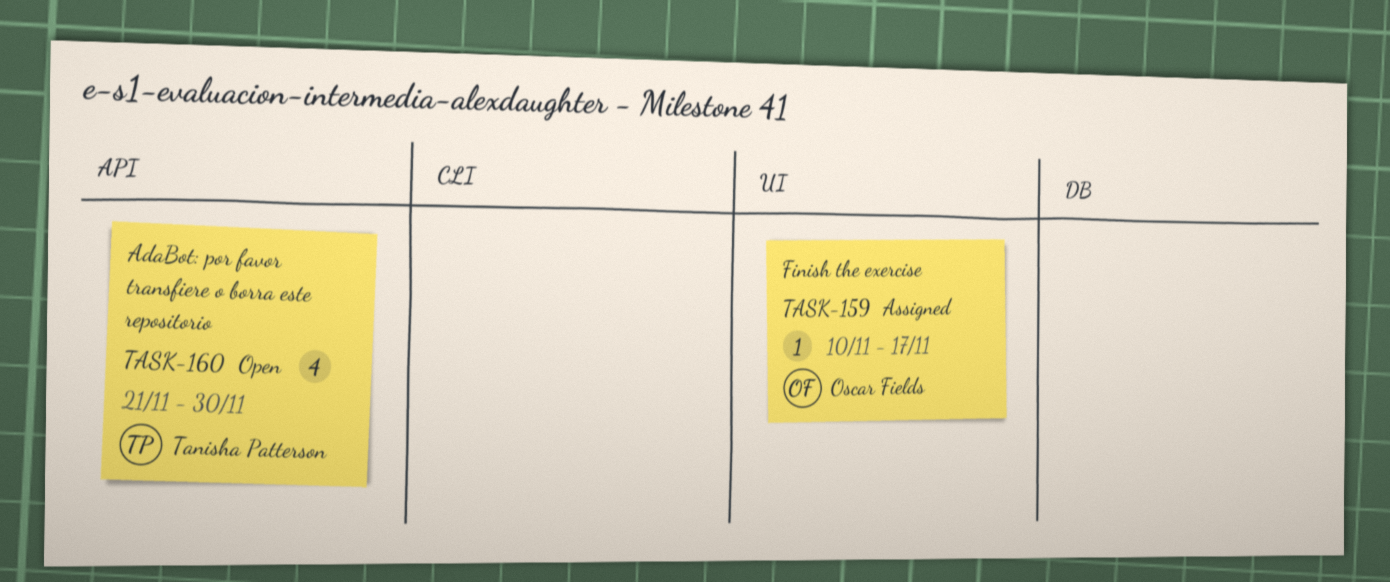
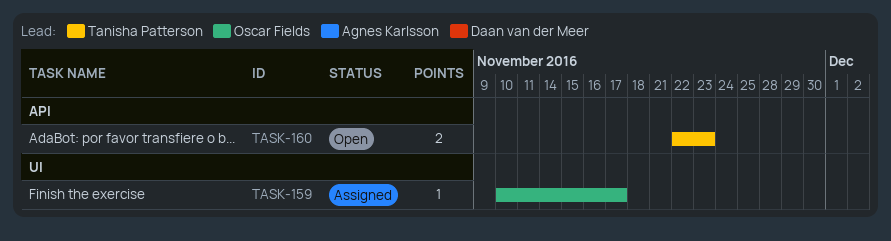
TASK-160, estimate: 4 -> 2
TASK-160, start: Nov 21 -> Nov 22
TASK-160, due: Nov 30 -> Nov 23

